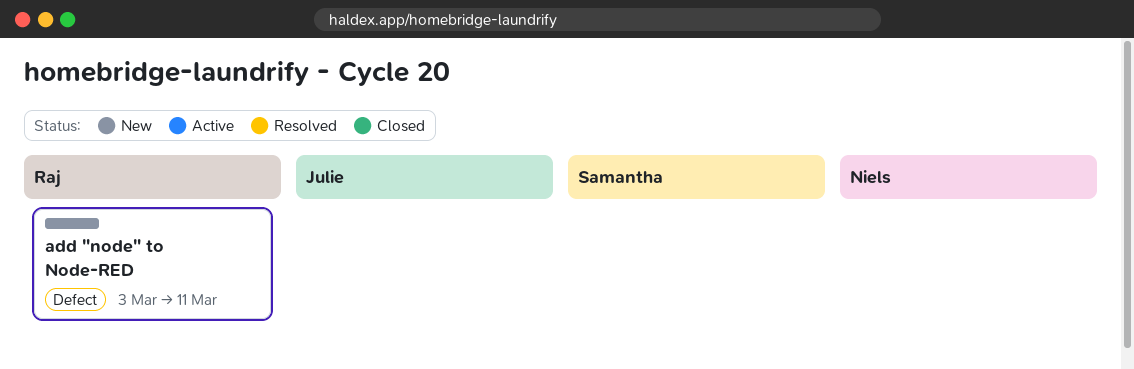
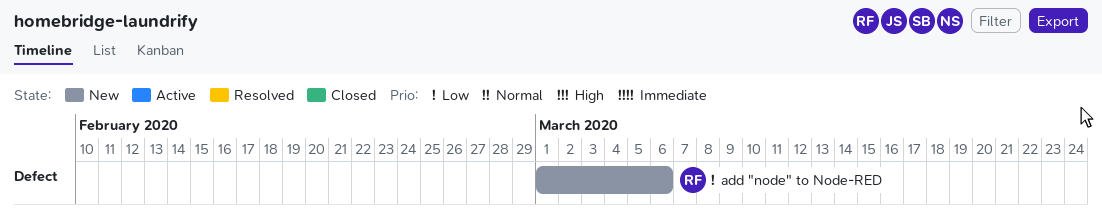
add "node" to Node-RED, start: Mar 3 -> Mar 1
add "node" to Node-RED, due: Mar 11 -> Mar 6

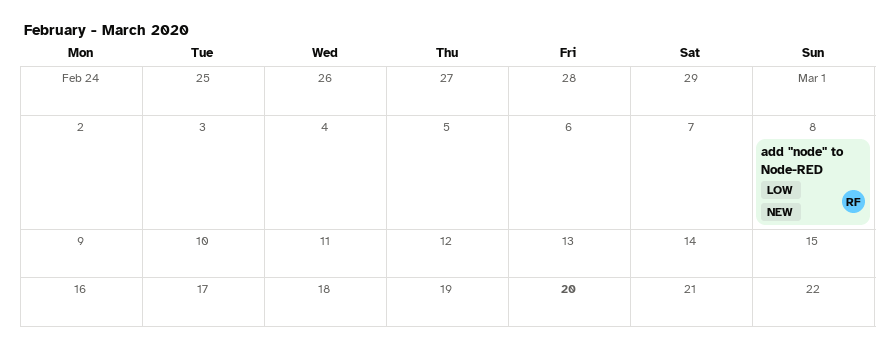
add "node" to Node-RED, due: Mar 6 -> Mar 8

